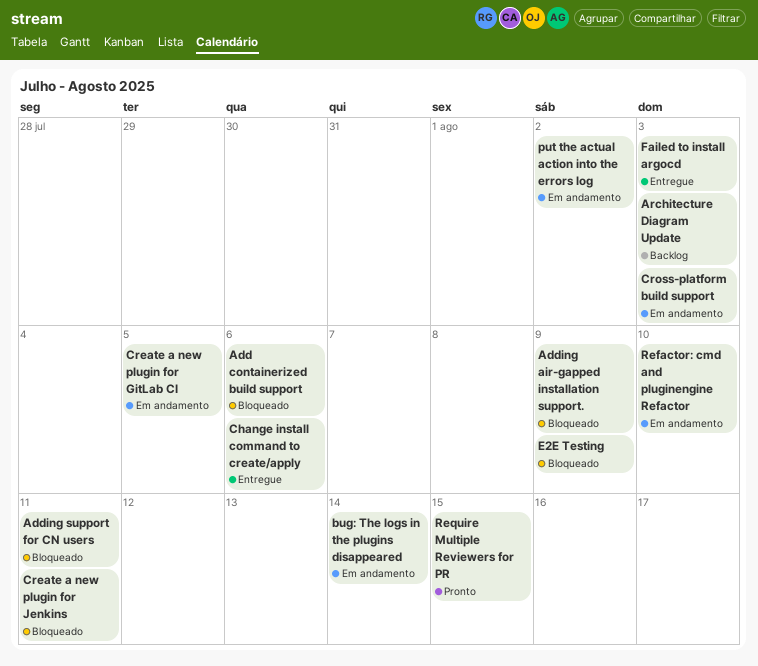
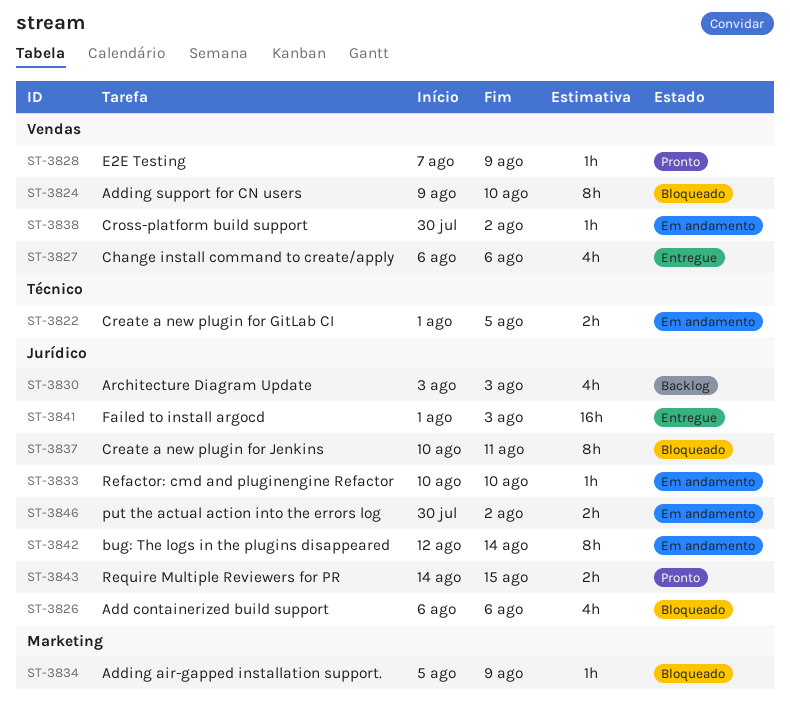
Adding support for CN users, due: Aug 11 -> Aug 10
Cross-platform build support, due: Aug 3 -> Aug 2
E2E Testing, status: Bloqueado -> Pronto

